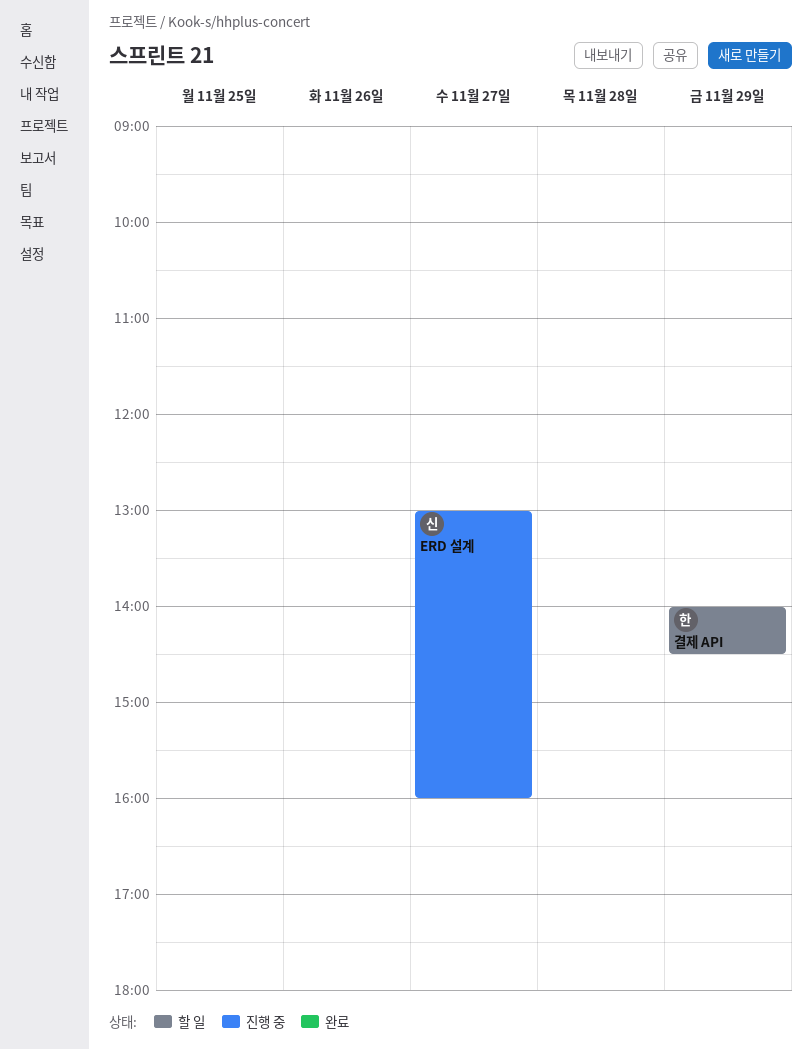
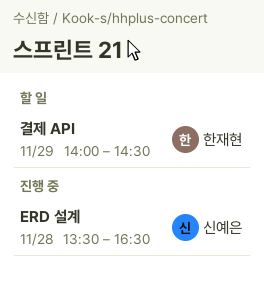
ERD 설계, day: Nov 27 -> Nov 28
ERD 설계, begins: 13:00 -> 13:30
ERD 설계, ends: 16:00 -> 16:30

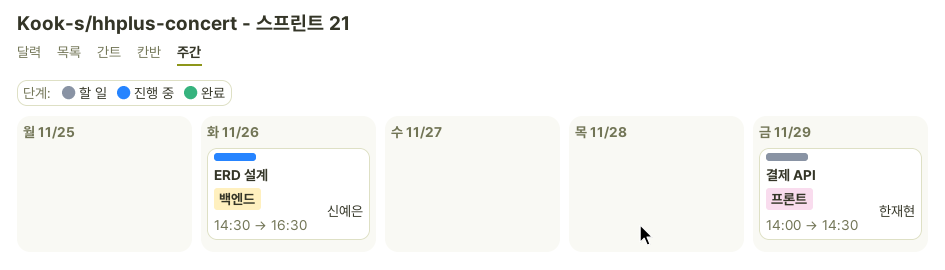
ERD 설계, day: Nov 28 -> Nov 26
ERD 설계, begins: 13:30 -> 14:30

